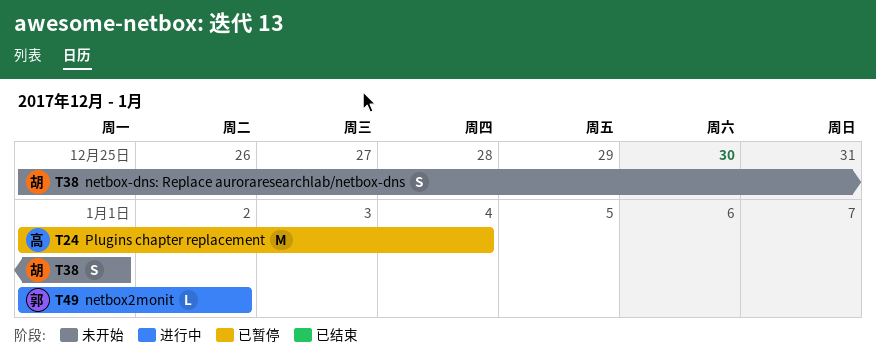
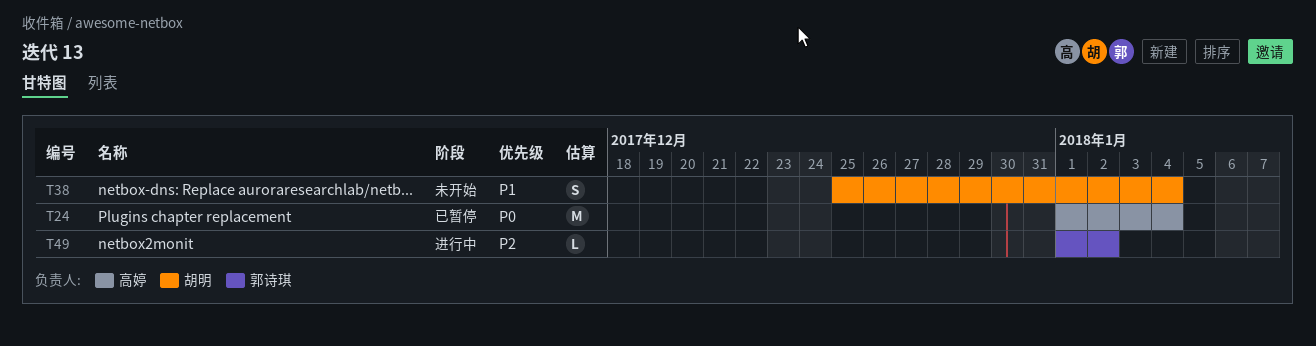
T38, due: Jan 1 -> Jan 4

